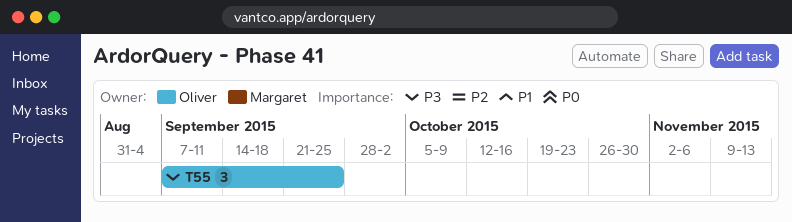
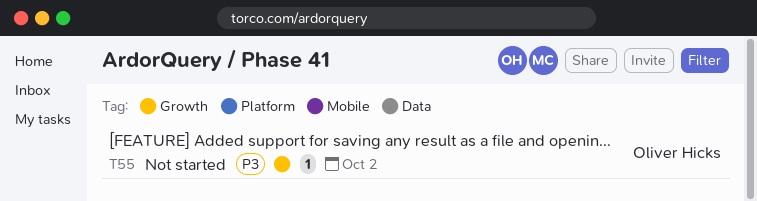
T55, estimate: 3 -> 1
T55, due: Sep 25 -> Oct 2

